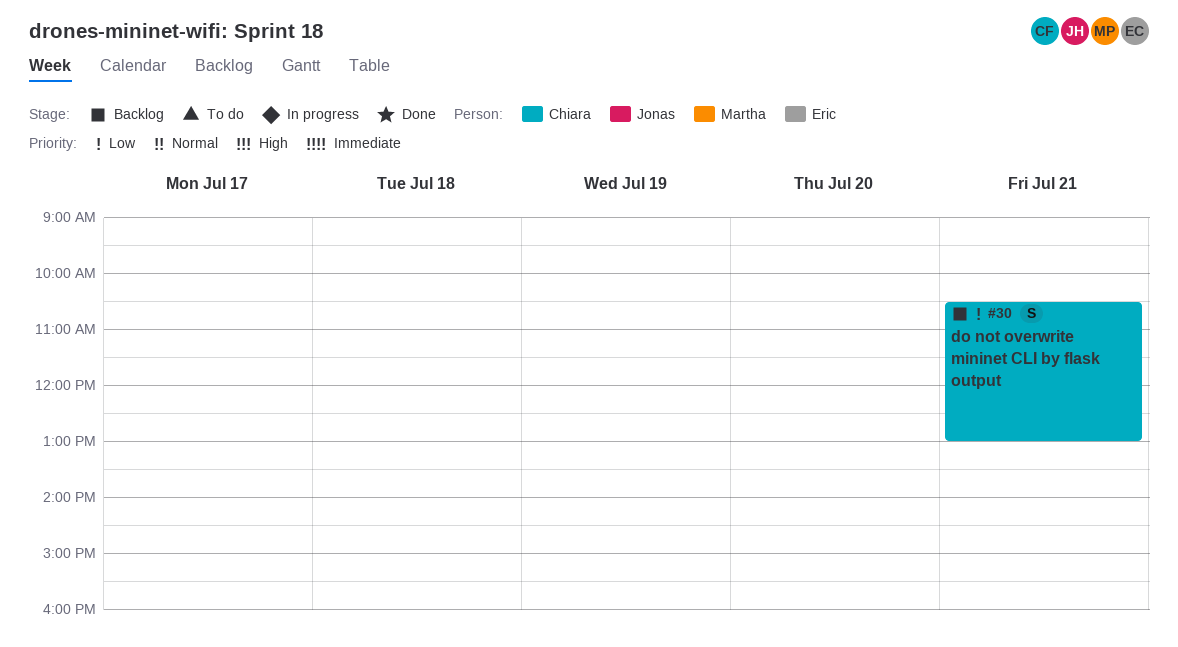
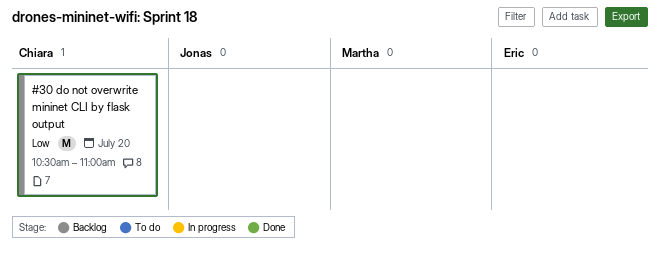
#30, estimate: S -> M
#30, day: Jul 21 -> Jul 20
#30, ends: 13:00 -> 11:00

